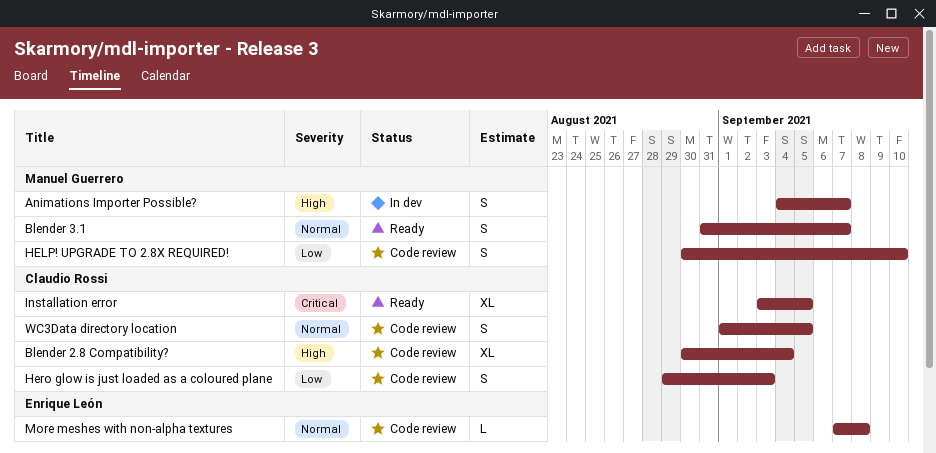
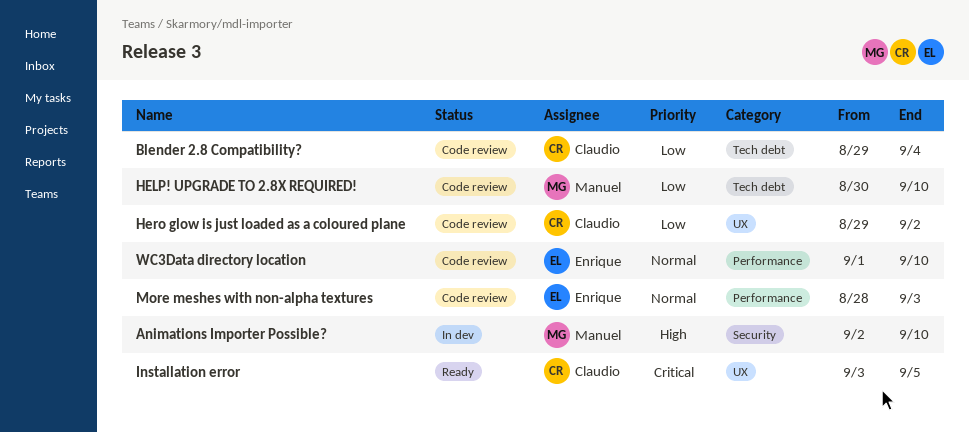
Animations Importer Possible?, start: Sep 4 -> Sep 2
Animations Importer Possible?, due: Sep 7 -> Sep 10
Blender 2.8 Compatibility?, priority: High -> Low
Blender 2.8 Compatibility?, start: Aug 30 -> Aug 29
Blender 3.1: present -> none
Hero glow is just loaded as a coloured plane, due: Sep 3 -> Sep 2
More meshes with non-alpha textures, start: Sep 7 -> Aug 28
More meshes with non-alpha textures, due: Sep 8 -> Sep 3
WC3Data directory location, owner: Claudio Rossi -> Enrique León
WC3Data directory location, due: Sep 5 -> Sep 10

